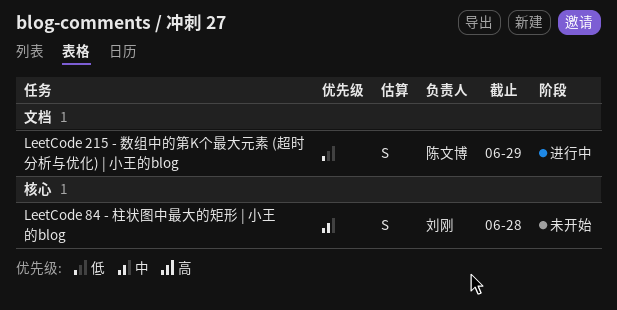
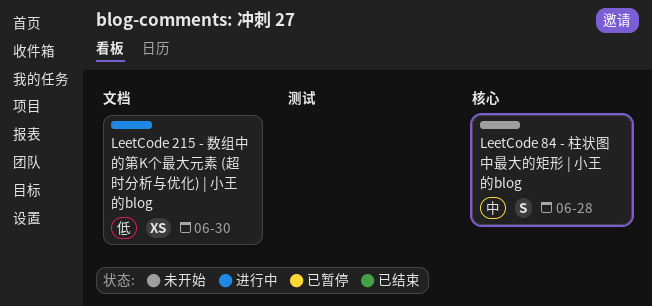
LeetCode 215 - 数组中的第K个最大元素 (超时分析与优化) | 小王的blog, estimate: S -> XS
LeetCode 215 - 数组中的第K个最大元素 (超时分析与优化) | 小王的blog, due: Jun 29 -> Jun 30

